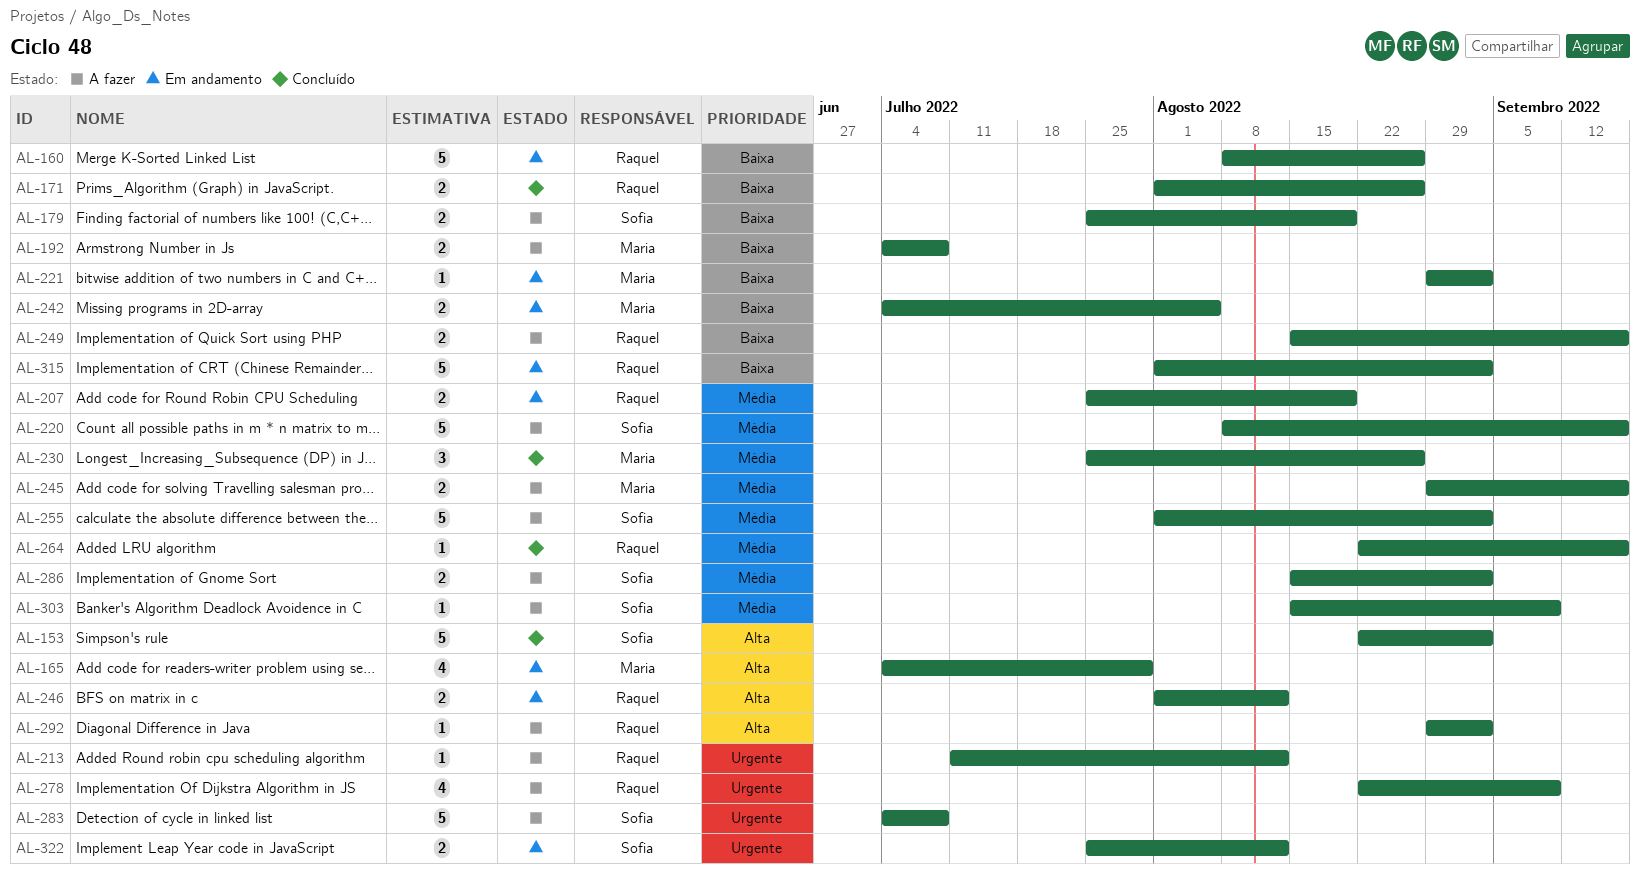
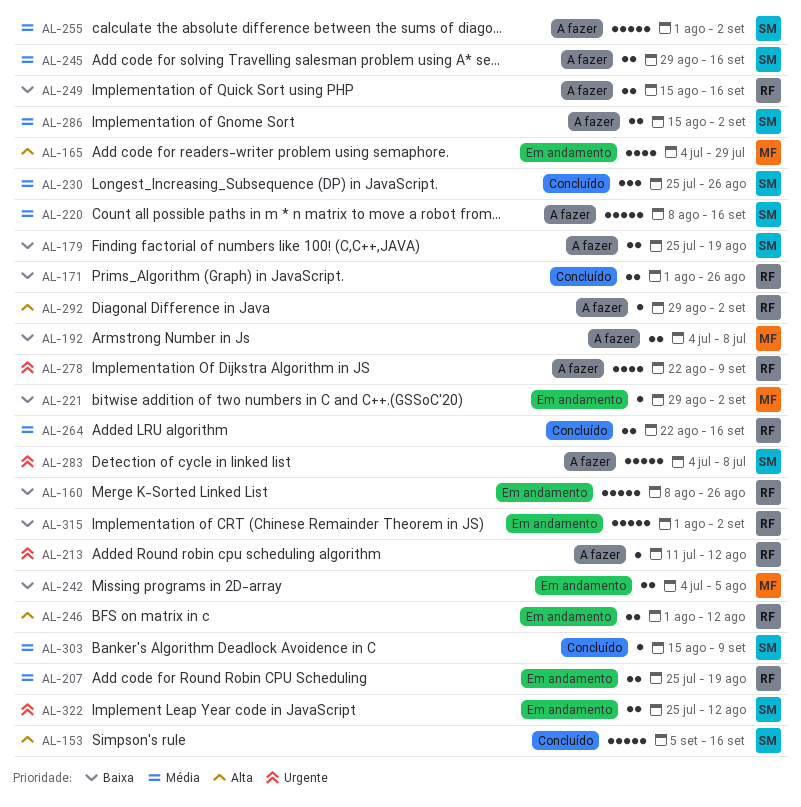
AL-153, start: Aug 22 -> Sep 5
AL-153, due: Sep 2 -> Sep 16
AL-230, owner: Maria -> Sofia
AL-245, owner: Maria -> Sofia
AL-264, estimate: 1 -> 2
AL-303, status: A fazer -> Concluído

